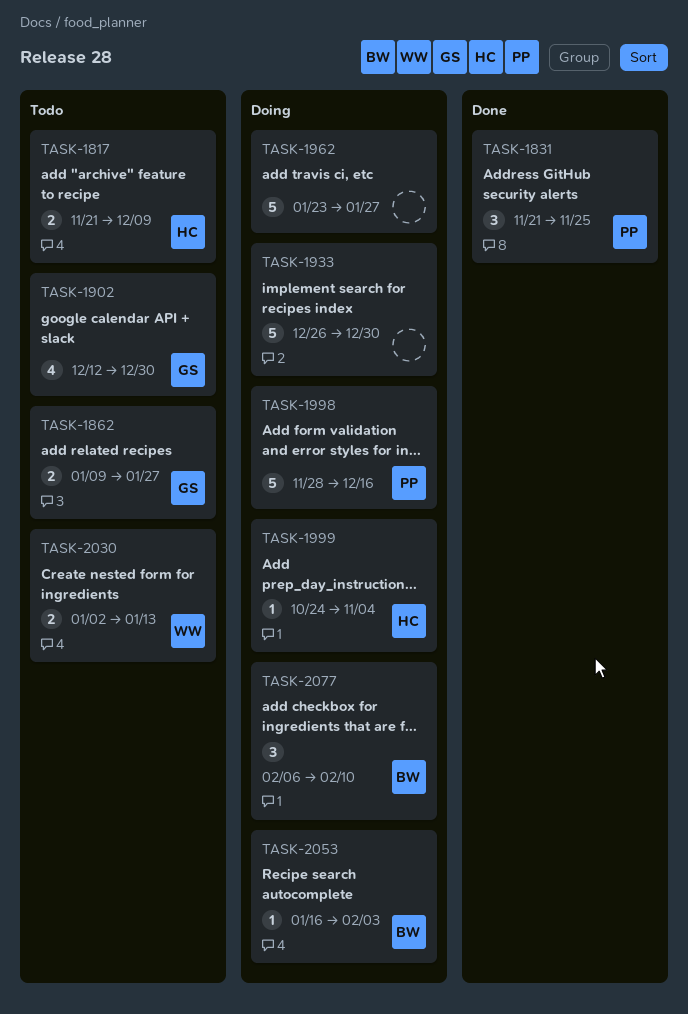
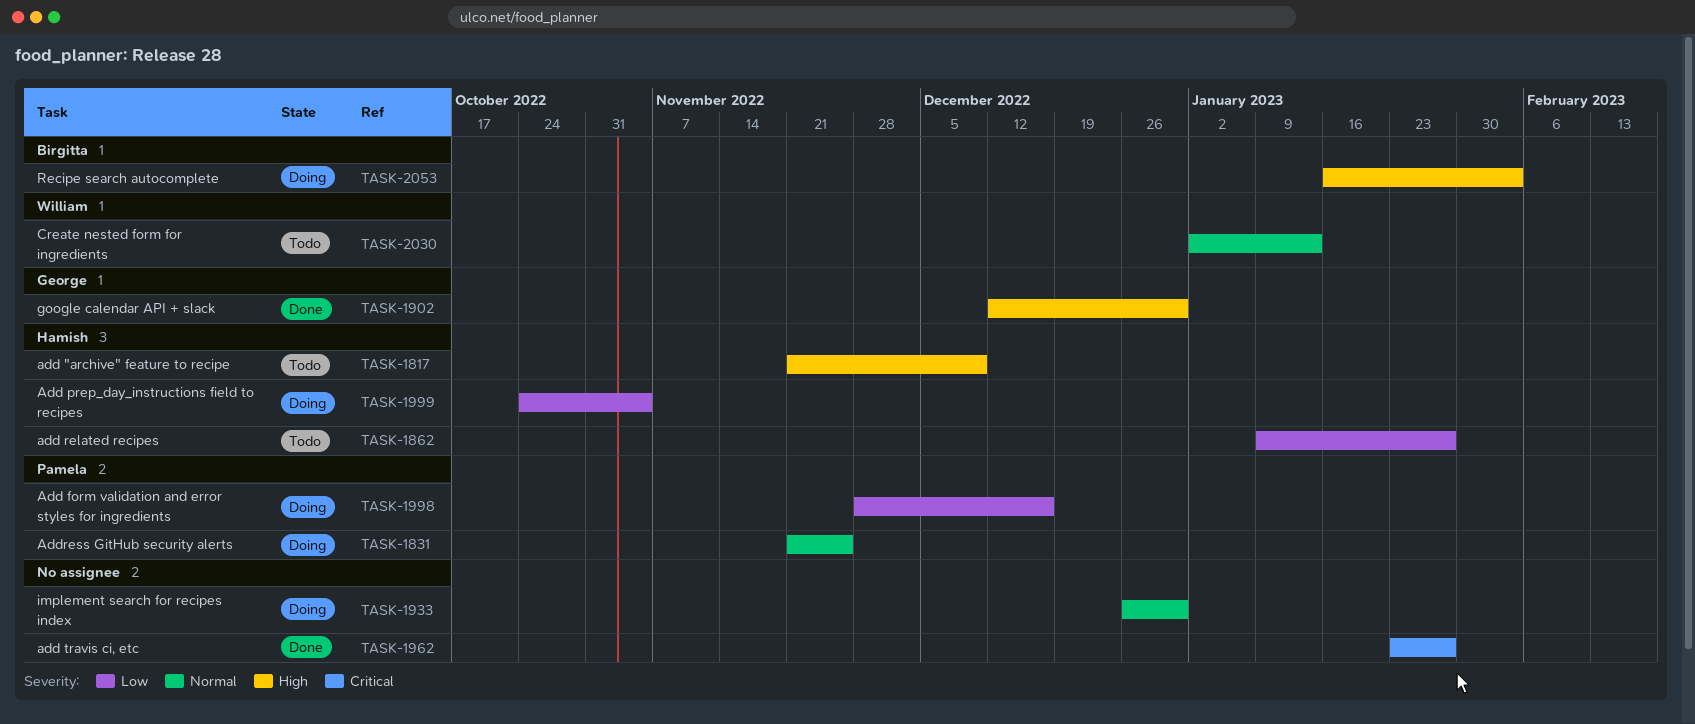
TASK-1831, status: Done -> Doing
TASK-1862, owner: George -> Hamish
TASK-1902, status: Todo -> Done
TASK-1962, status: Doing -> Done
TASK-2077: present -> none

